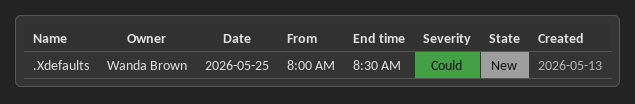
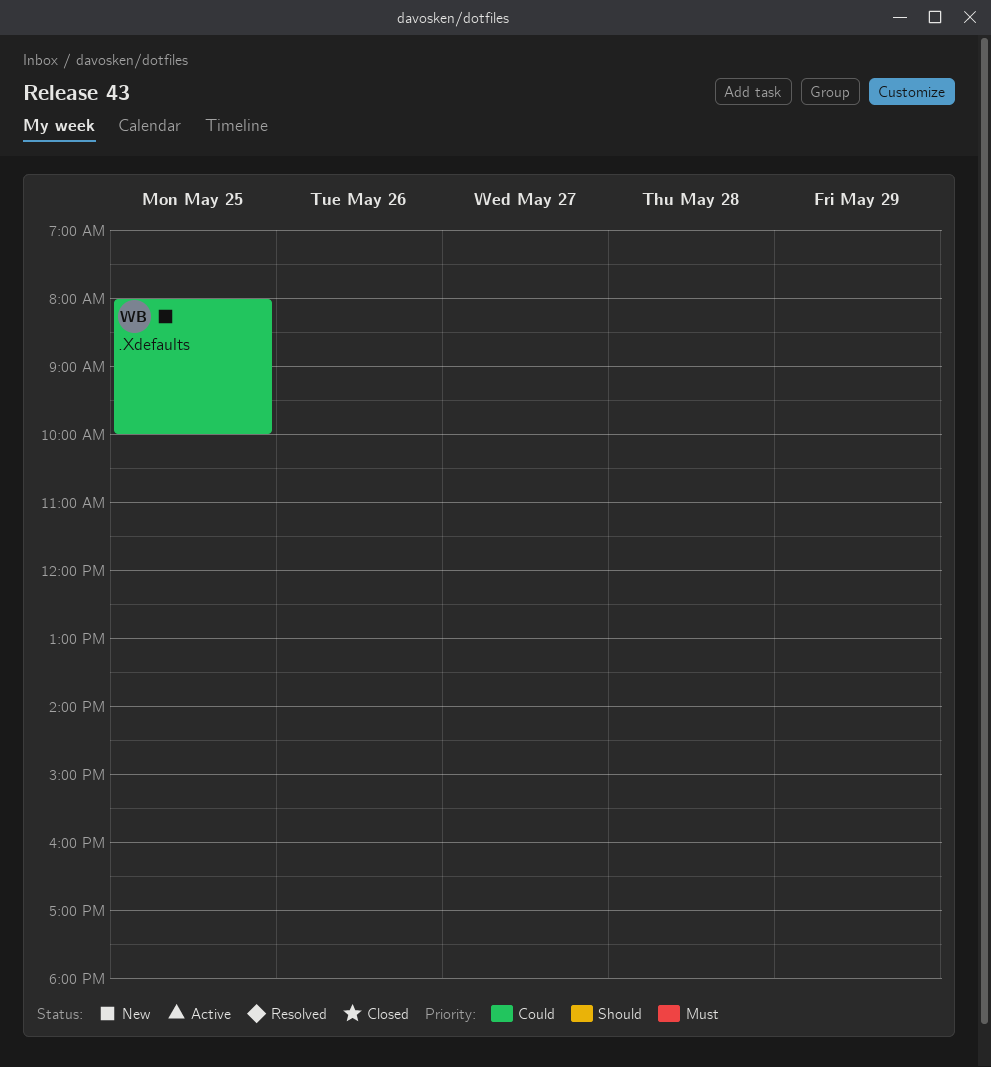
.Xdefaults, ends: 08:30 -> 10:00

